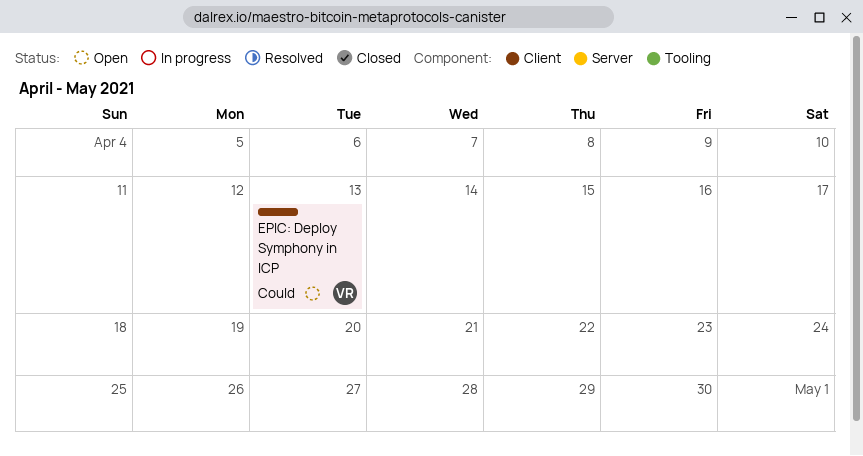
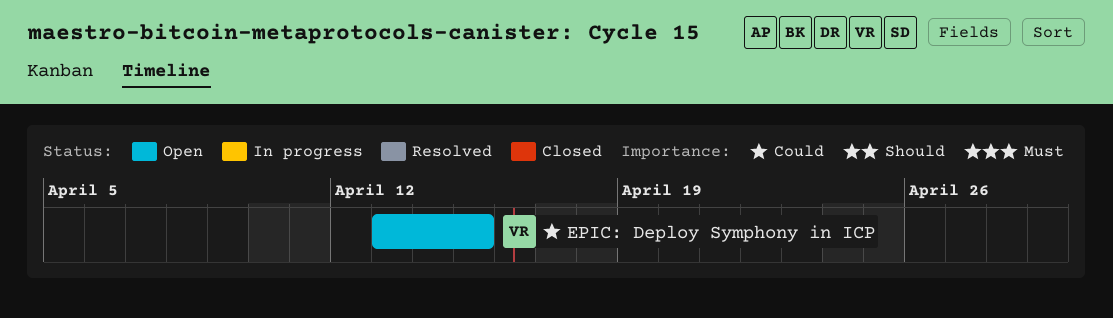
EPIC: Deploy Symphony in ICP, due: Apr 13 -> Apr 15

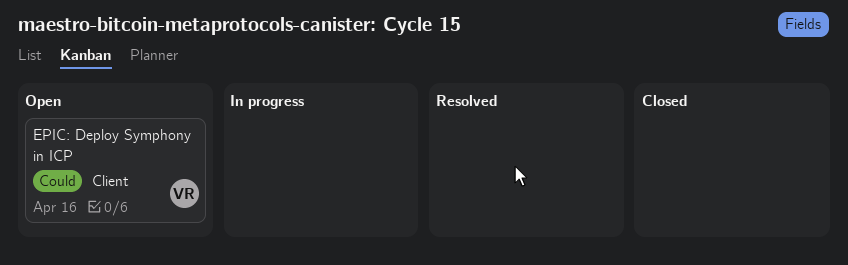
EPIC: Deploy Symphony in ICP, due: Apr 15 -> Apr 16

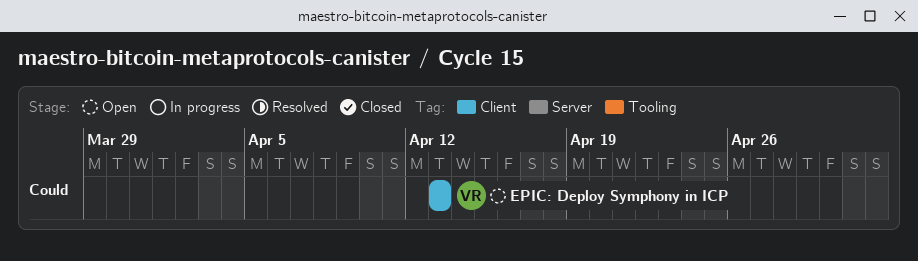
EPIC: Deploy Symphony in ICP, due: Apr 16 -> Apr 13

